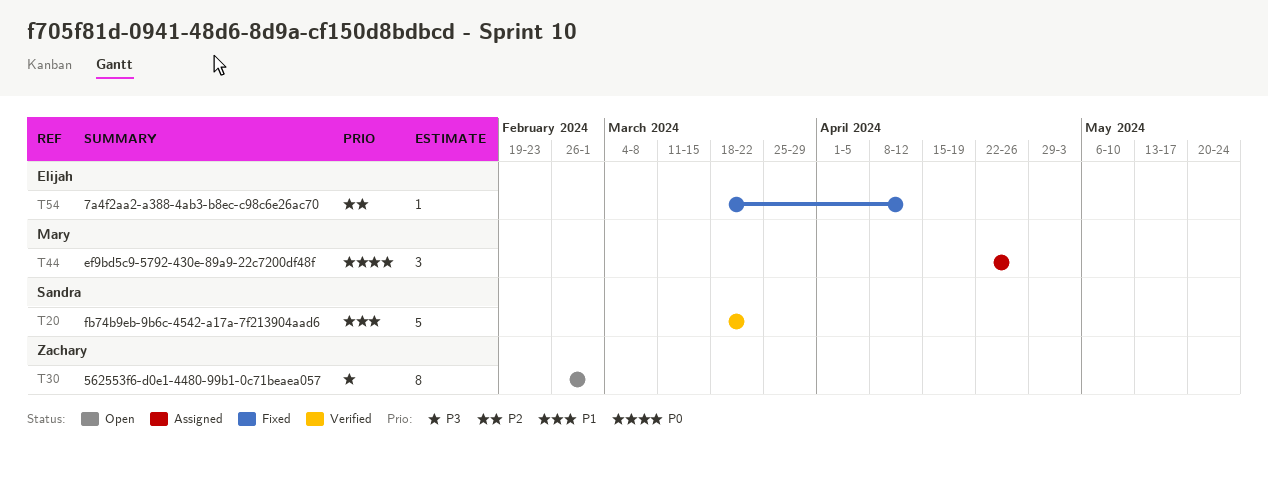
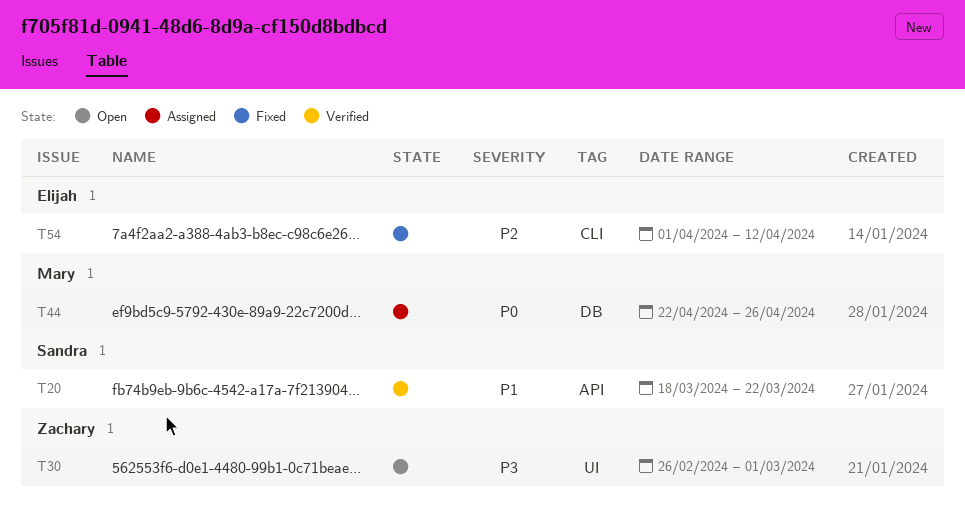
T54, start: Mar 18 -> Apr 1

